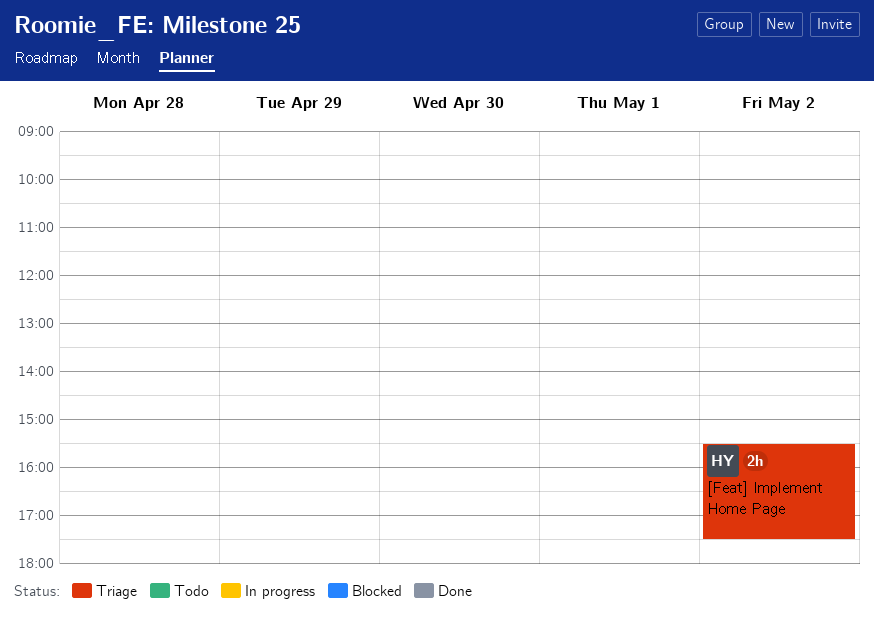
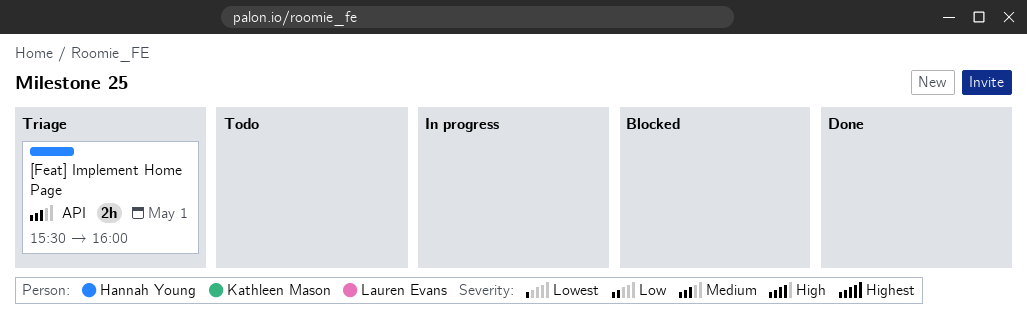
[Feat] Implement Home Page, day: May 2 -> May 1
[Feat] Implement Home Page, ends: 17:30 -> 16:00

